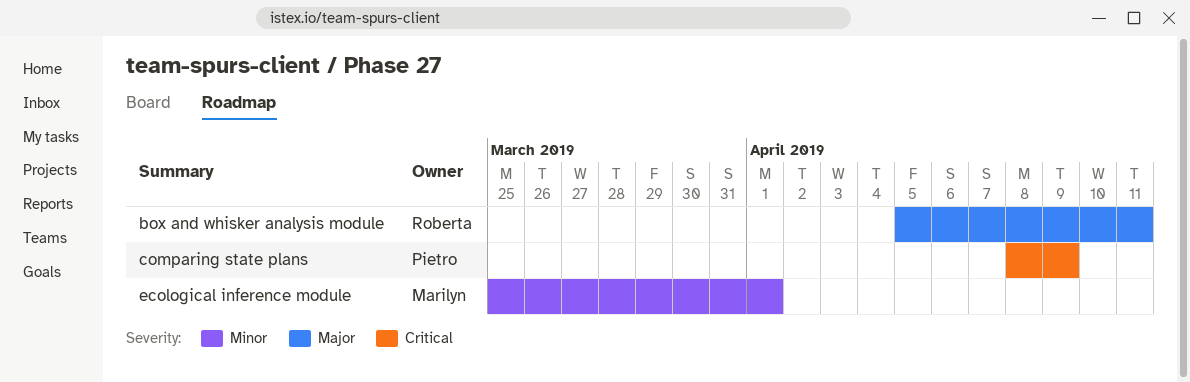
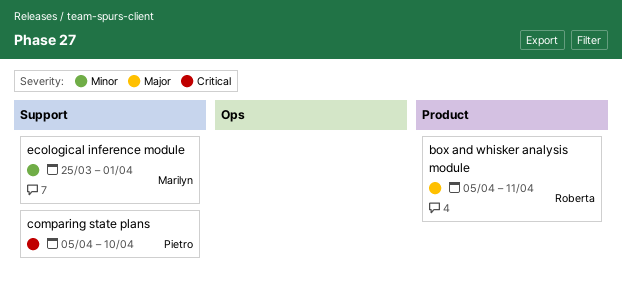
comparing state plans, start: Apr 8 -> Apr 5
comparing state plans, due: Apr 9 -> Apr 10

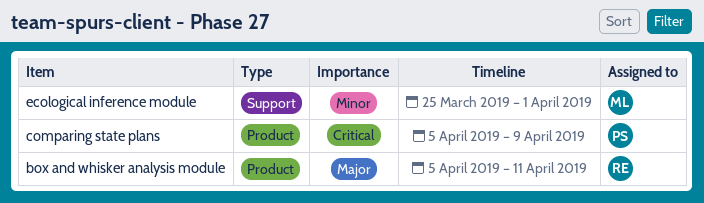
comparing state plans, label: Support -> Product
comparing state plans, due: Apr 10 -> Apr 9

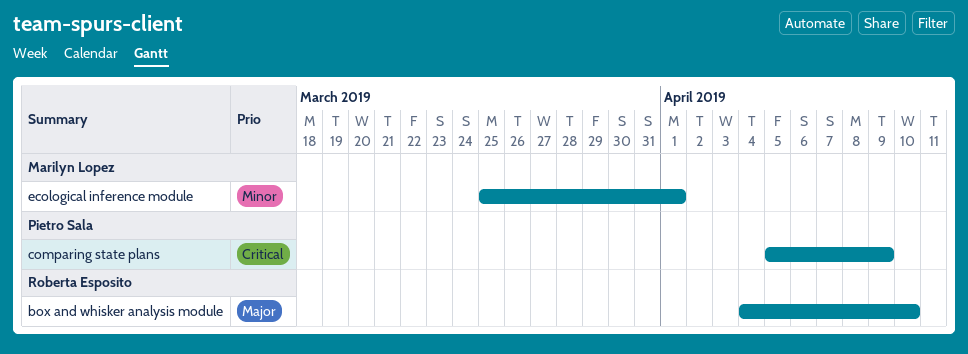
box and whisker analysis module, start: Apr 5 -> Apr 4
box and whisker analysis module, due: Apr 11 -> Apr 10

